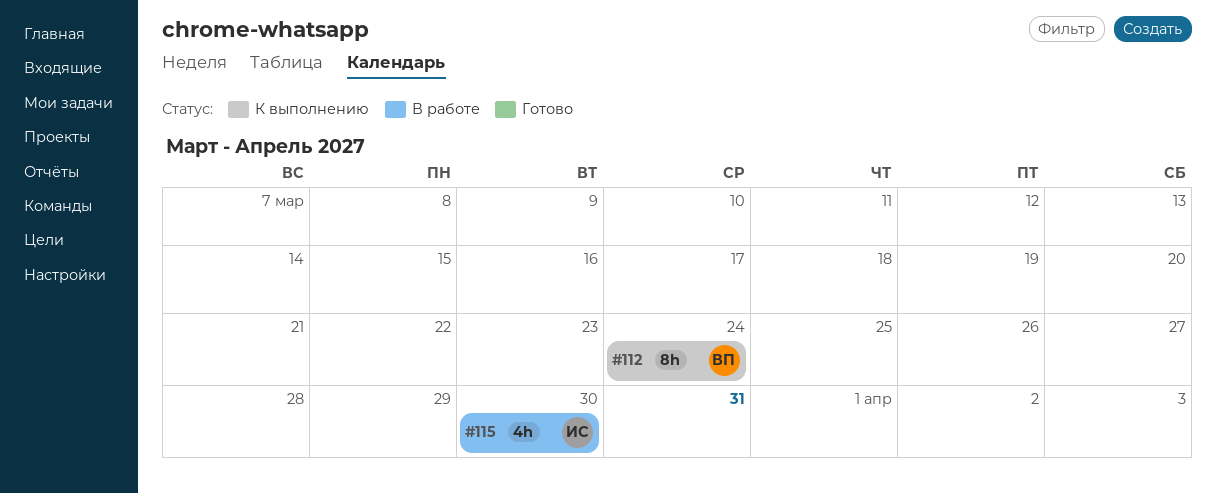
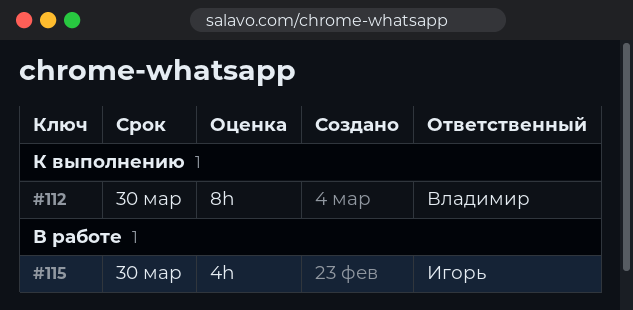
#112, due: Mar 24 -> Mar 30

